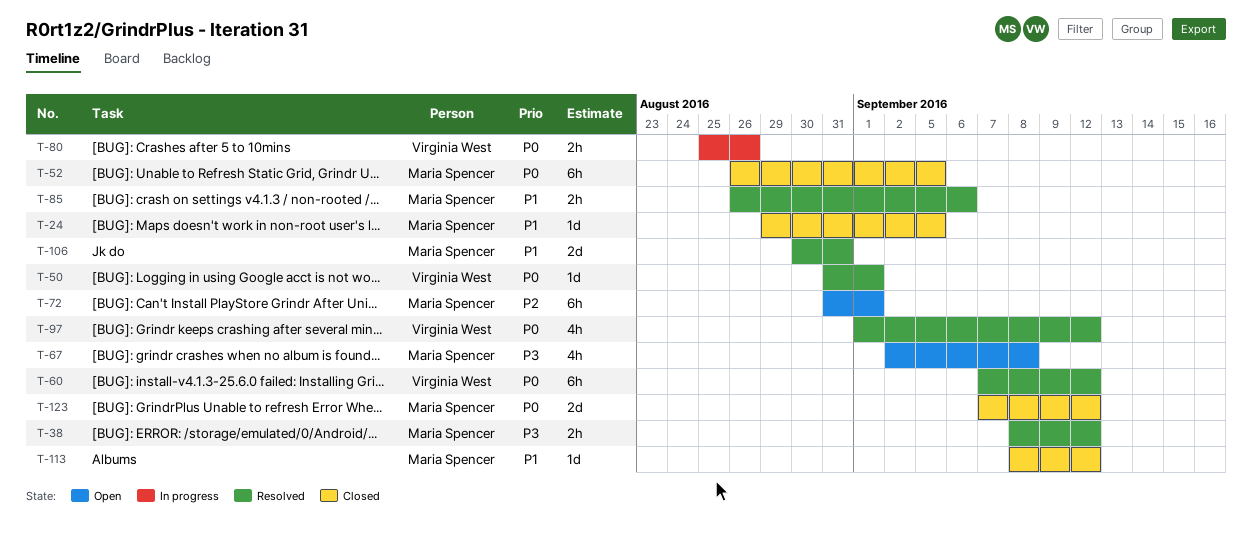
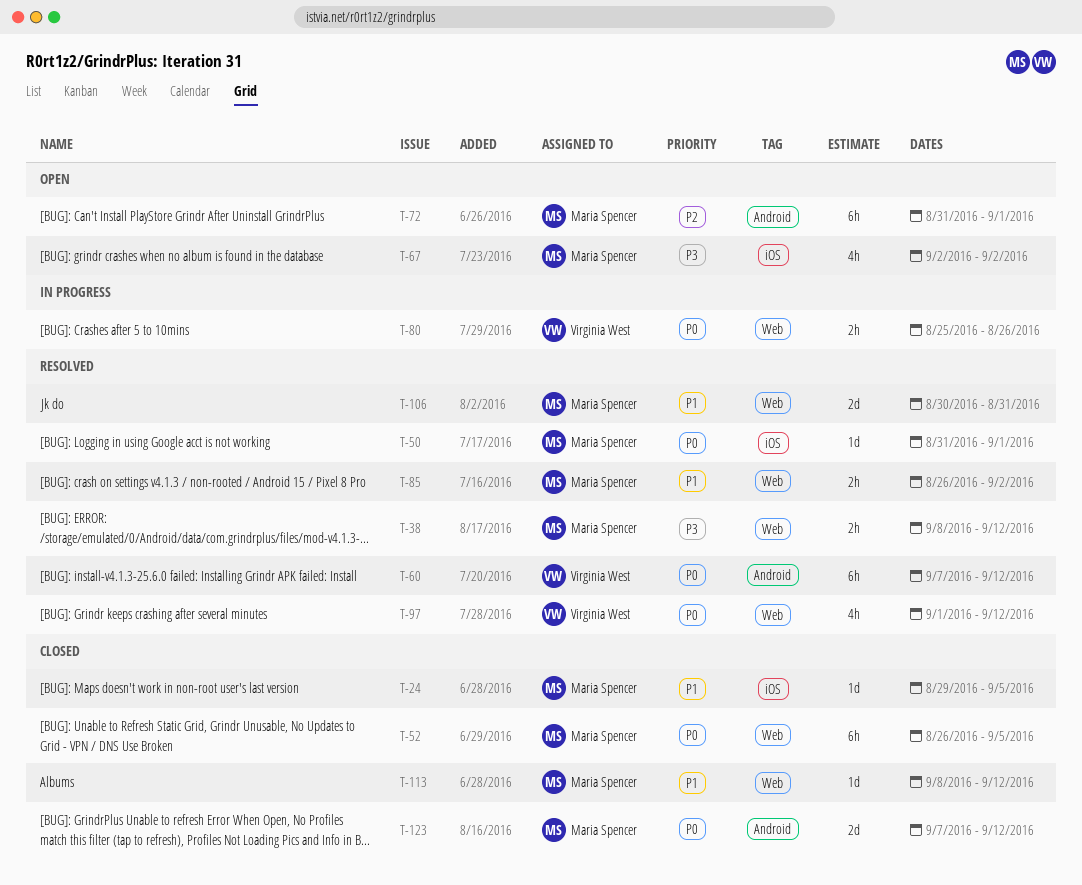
T-50, owner: Virginia West -> Maria Spencer
T-67, due: Sep 8 -> Sep 2
T-85, due: Sep 6 -> Sep 2

